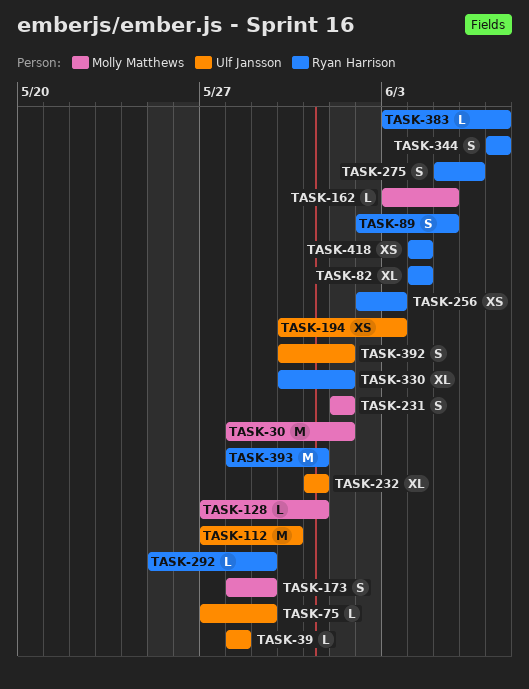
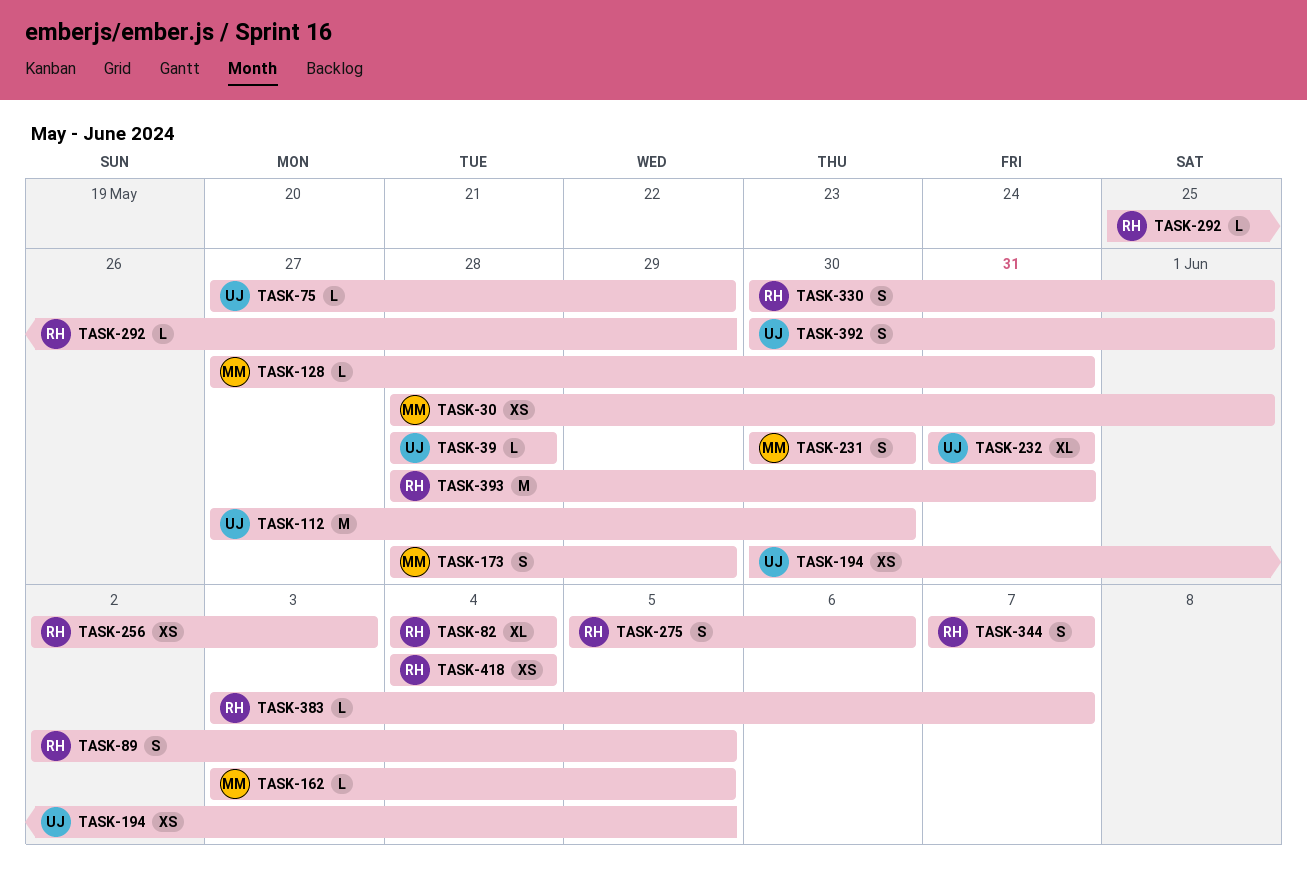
TASK-30, estimate: M -> XS
TASK-194, due: Jun 3 -> Jun 5
TASK-231, start: Jun 1 -> May 30
TASK-231, due: Jun 1 -> May 30
TASK-330, estimate: XL -> S

